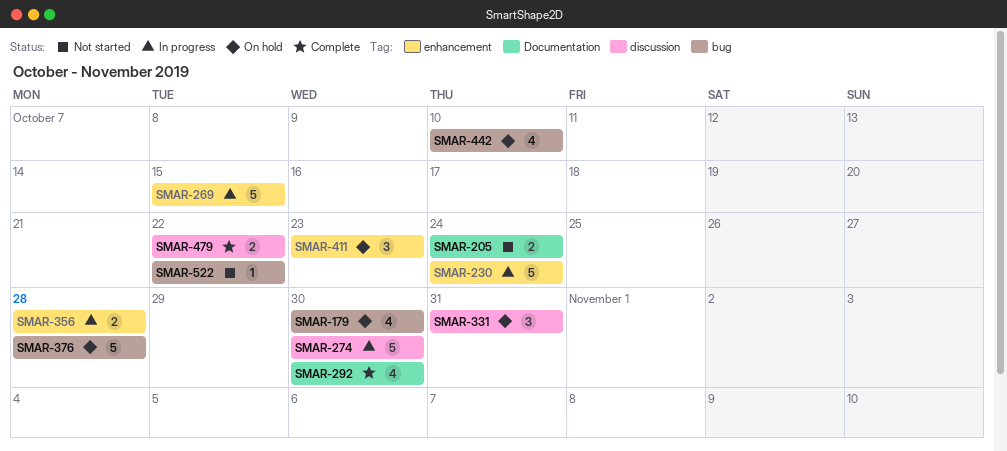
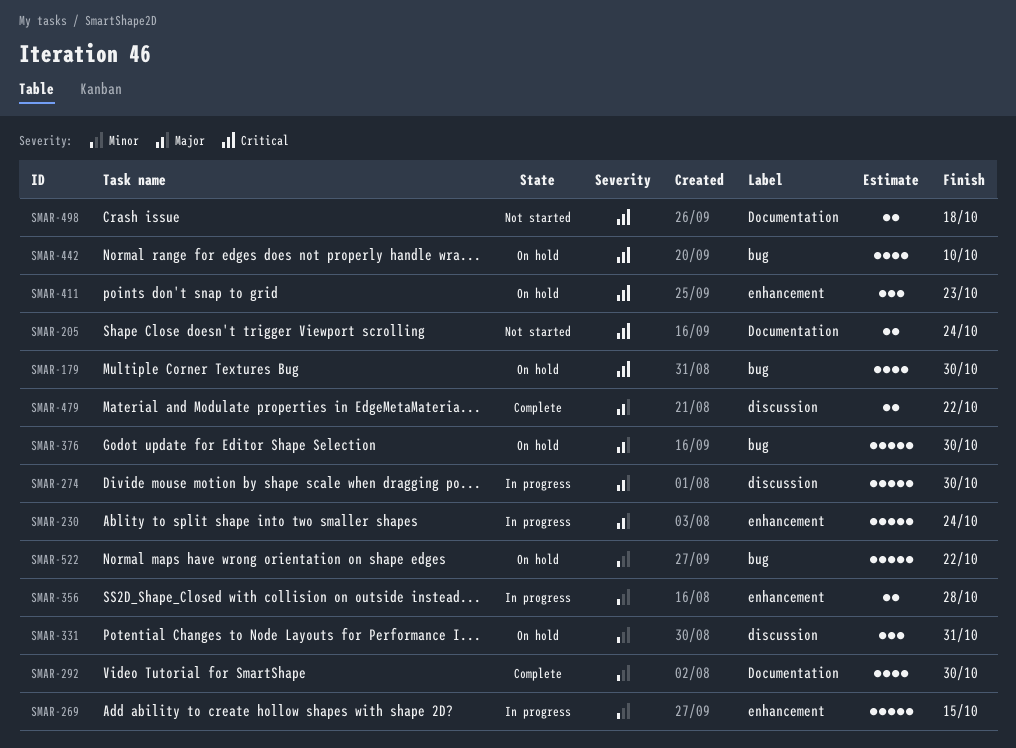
SMAR-376, due: Oct 28 -> Oct 30
SMAR-498: none -> present
SMAR-522, status: Not started -> On hold
SMAR-522, estimate: 1 -> 5

